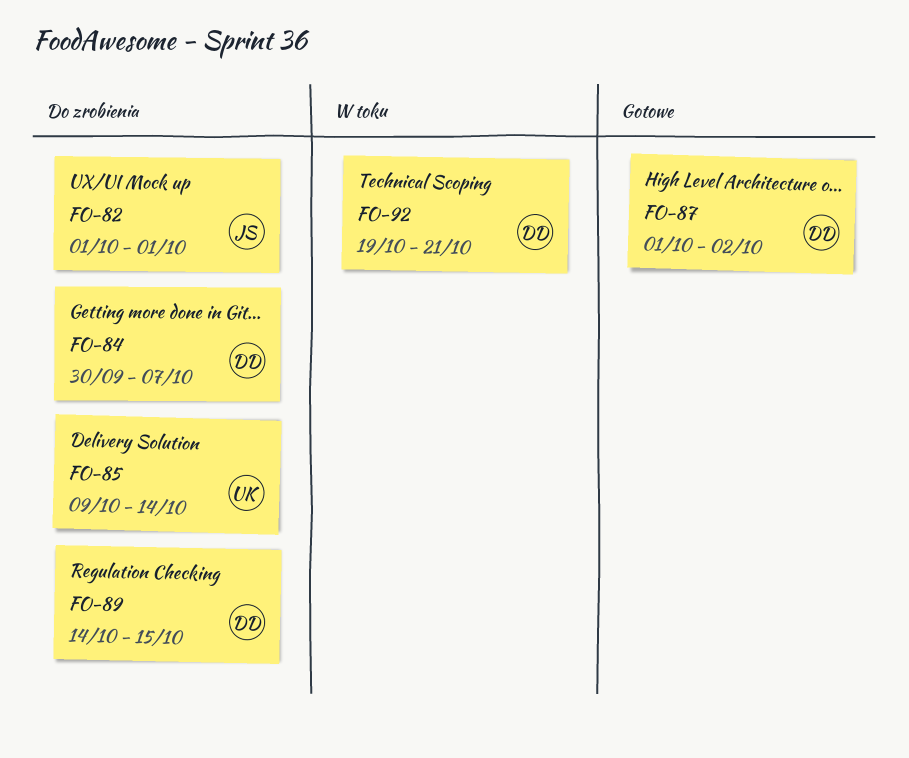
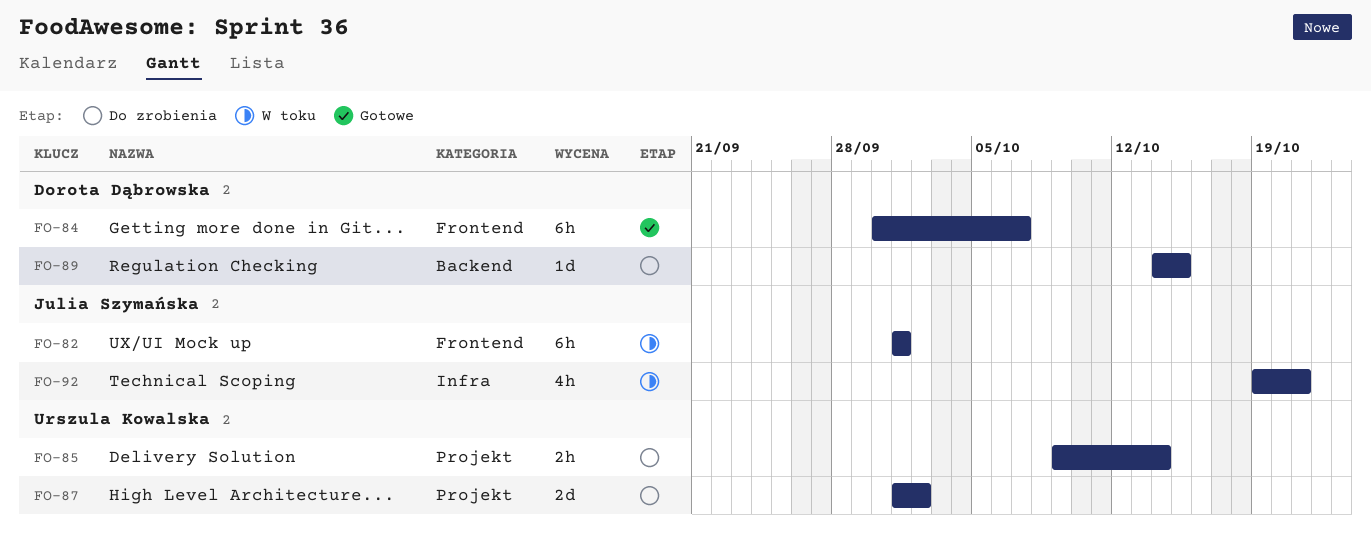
FO-82, status: Do zrobienia -> W toku
FO-84, status: Do zrobienia -> Gotowe
FO-87, status: Gotowe -> Do zrobienia
FO-87, owner: Dorota Dąbrowska -> Urszula Kowalska
FO-92, owner: Dorota Dąbrowska -> Julia Szymańska

